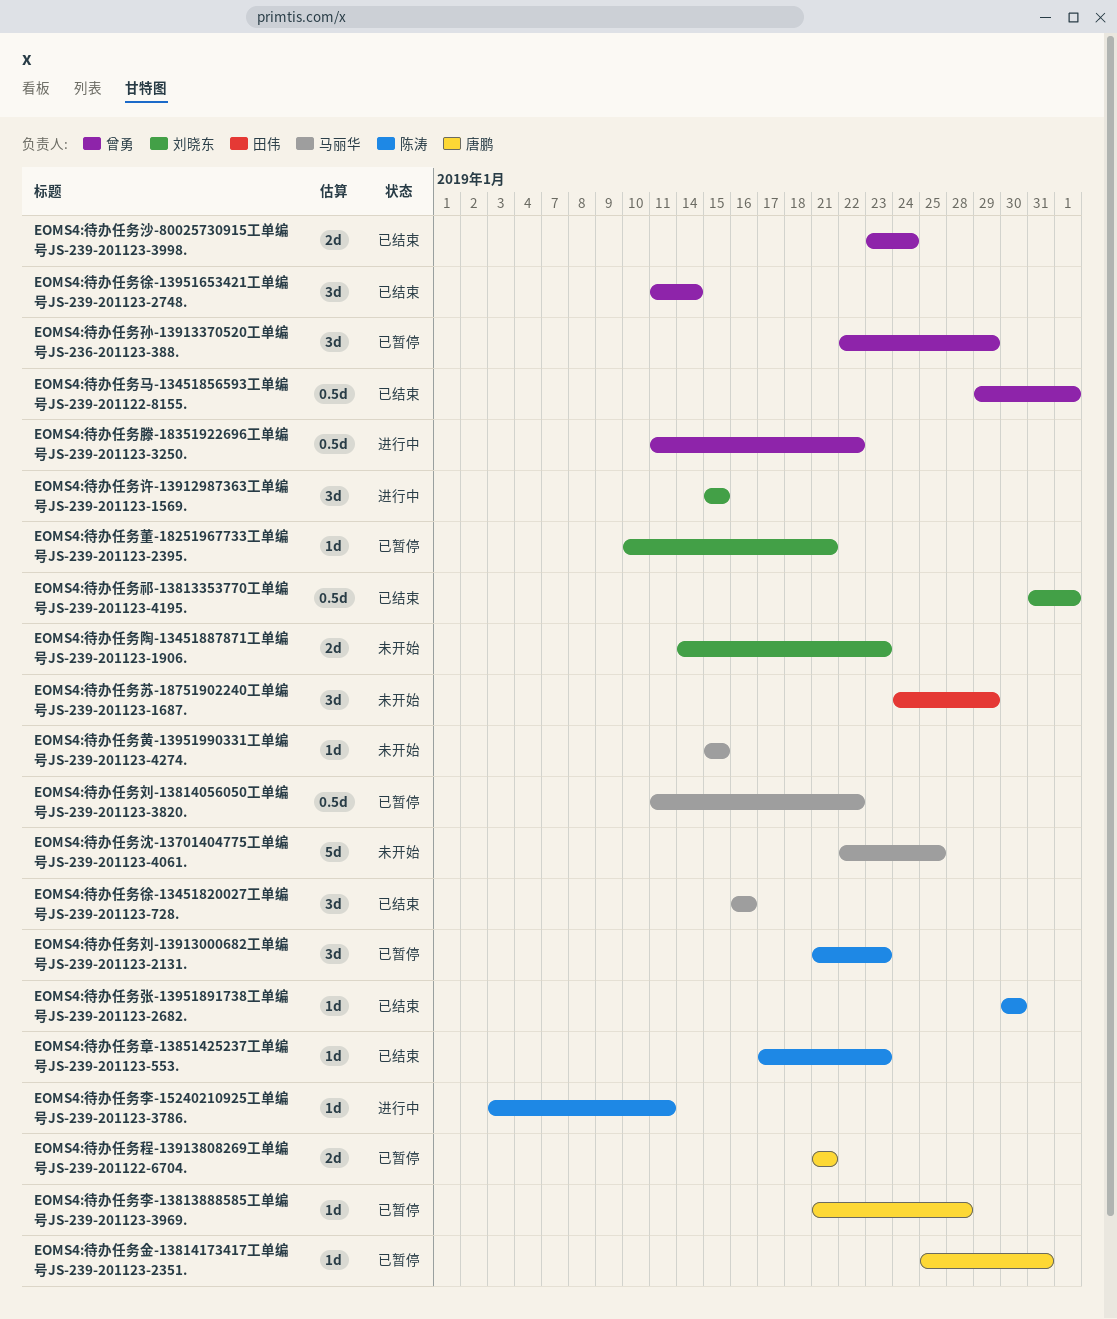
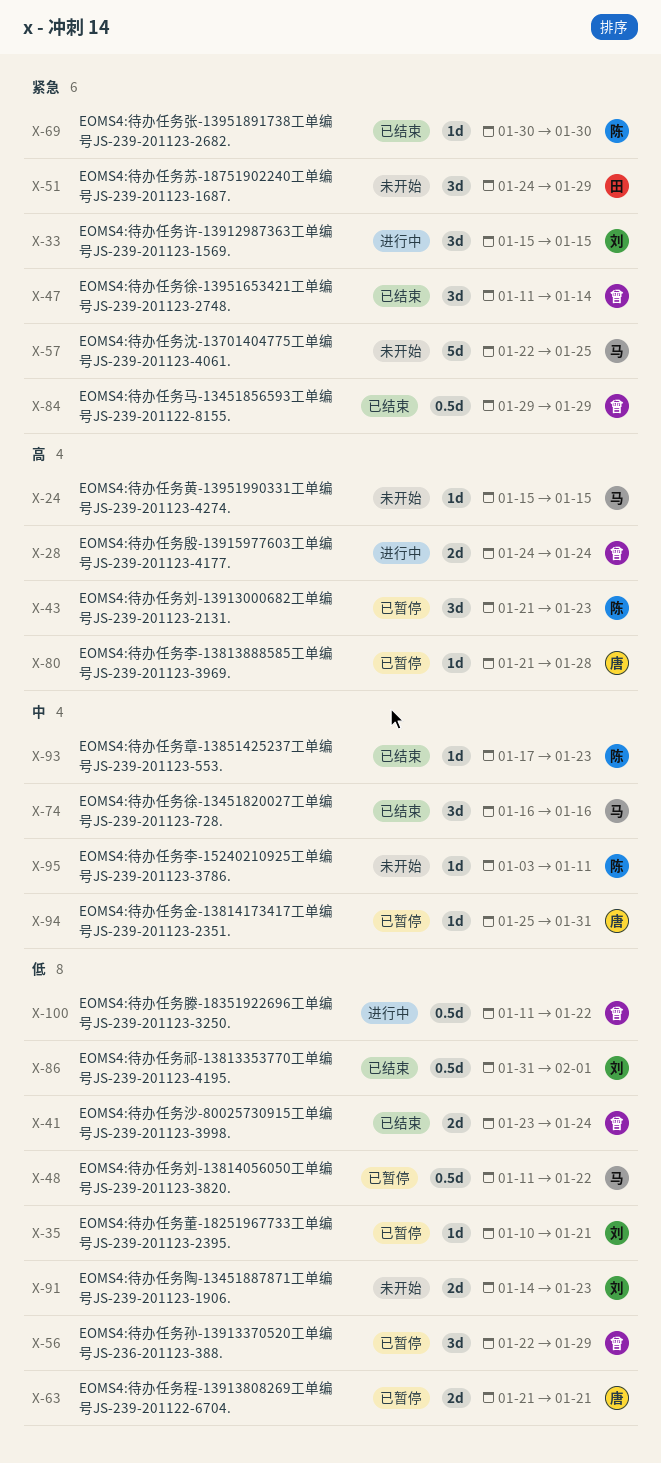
EOMS4:待办任务李-15240210925工单编号JS-239-201123-3786., status: 进行中 -> 未开始
EOMS4:待办任务殷-13915977603工单编号JS-239-201123-4177.: none -> present
EOMS4:待办任务马-13451856593工单编号JS-239-201122-8155., due: Feb 1 -> Jan 29

